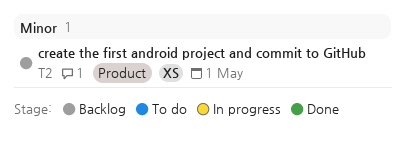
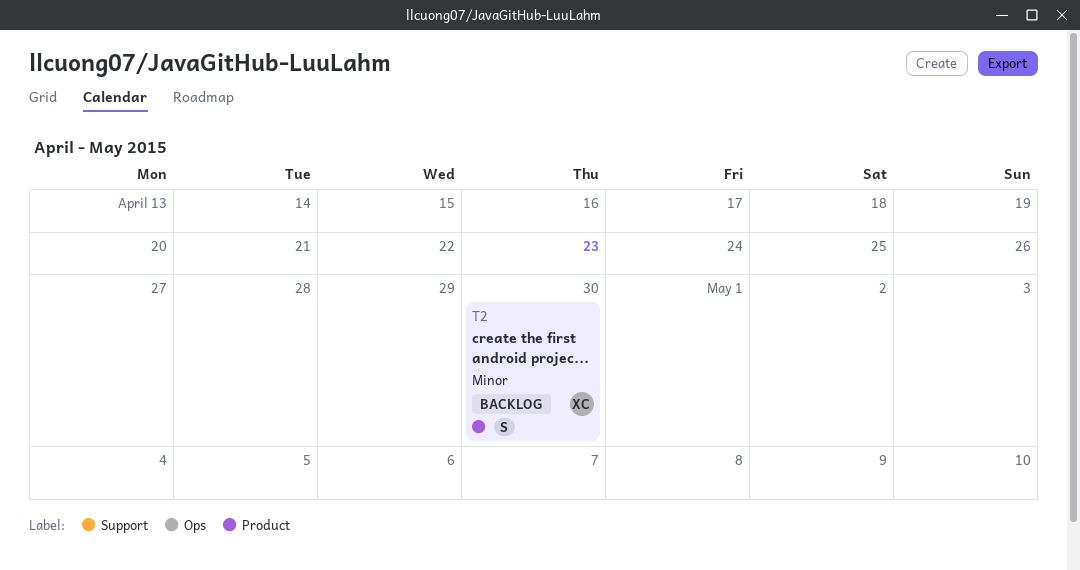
T2, estimate: XS -> S
T2, due: May 1 -> Apr 30

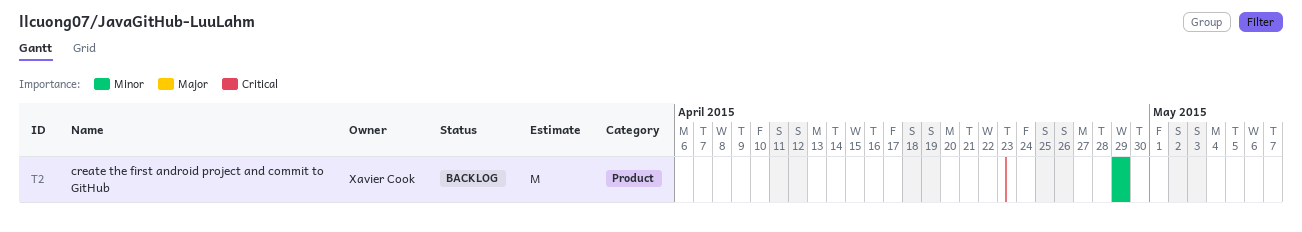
T2, estimate: S -> M
T2, due: Apr 30 -> Apr 29

